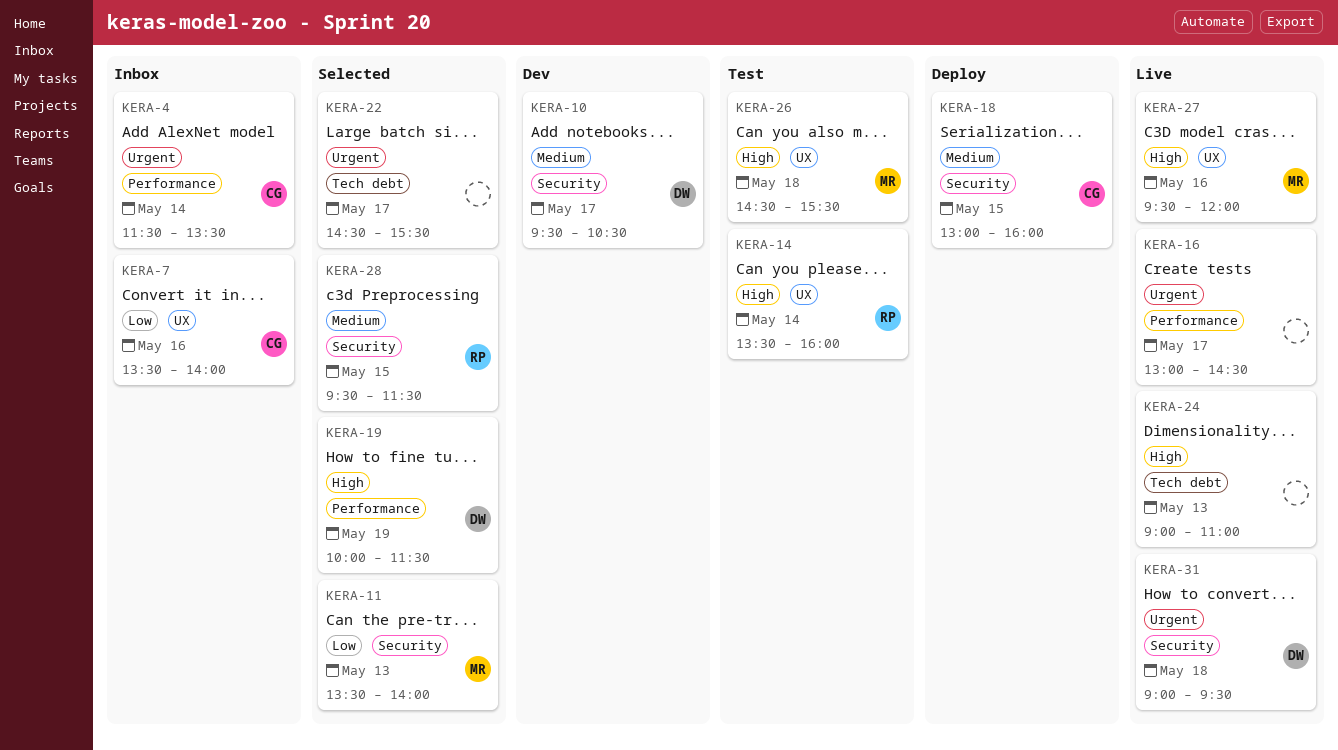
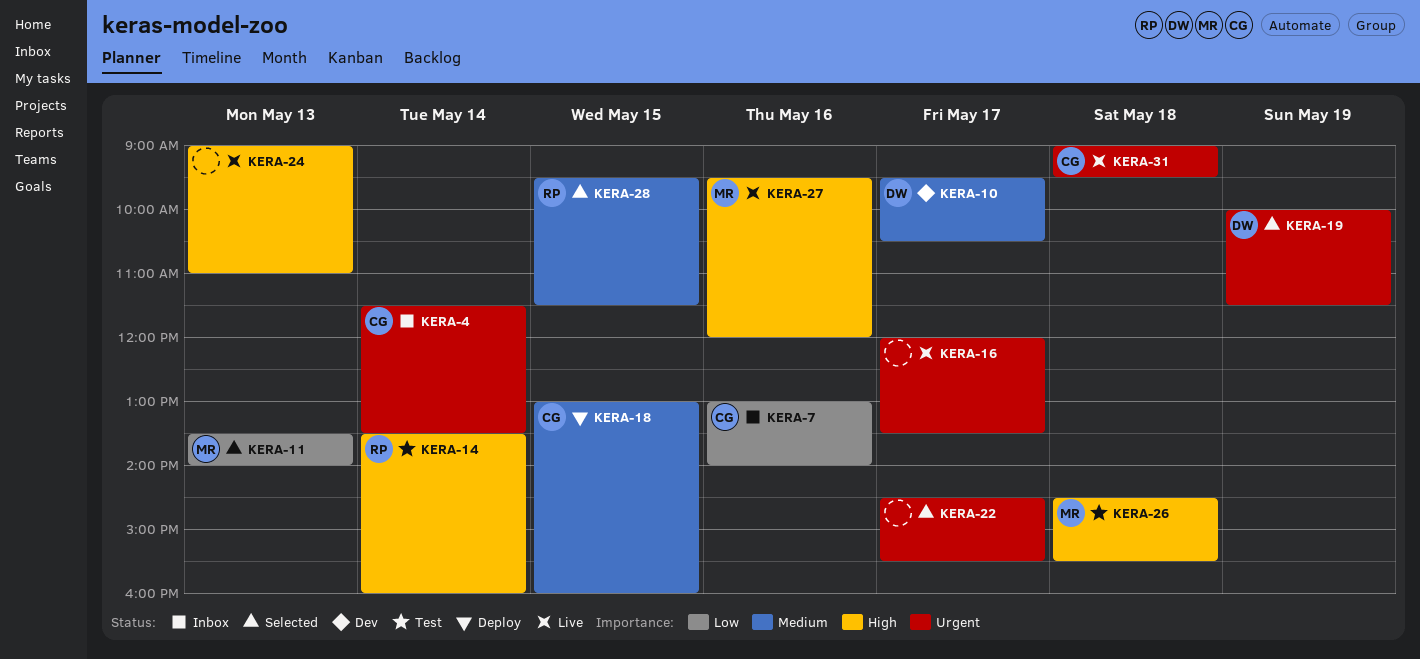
KERA-7, begins: 13:30 -> 13:00
KERA-16, begins: 13:00 -> 12:00
KERA-16, ends: 14:30 -> 13:30
KERA-19, priority: High -> Urgent
KERA-31, owner: DW -> CG

